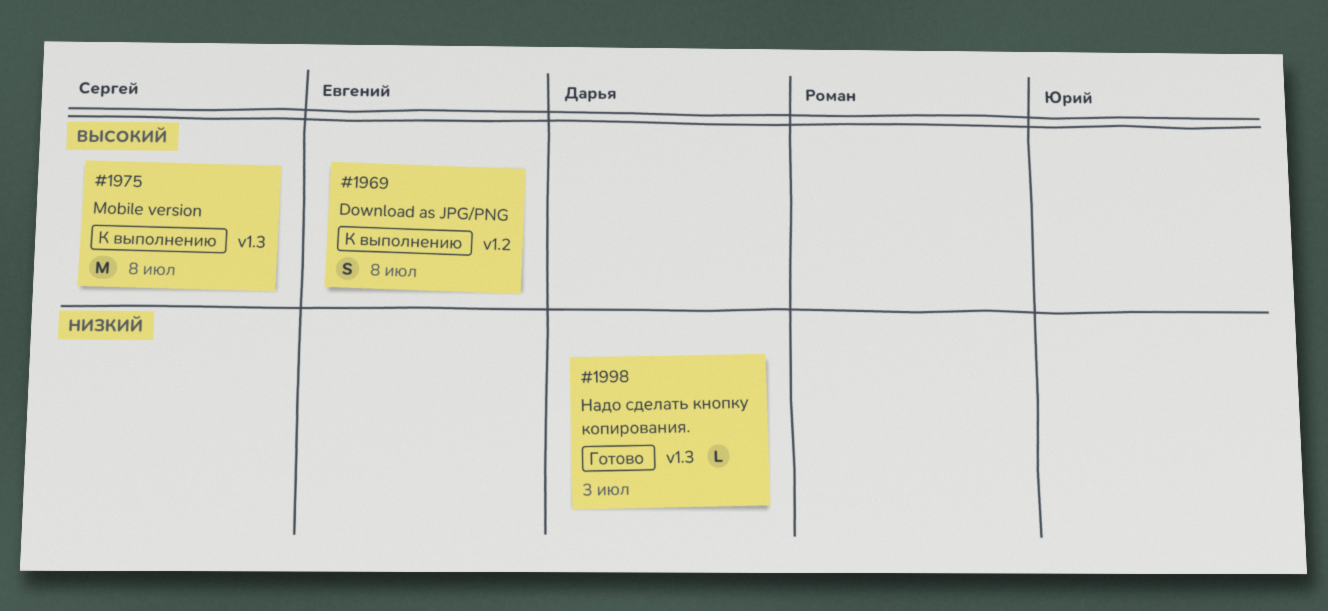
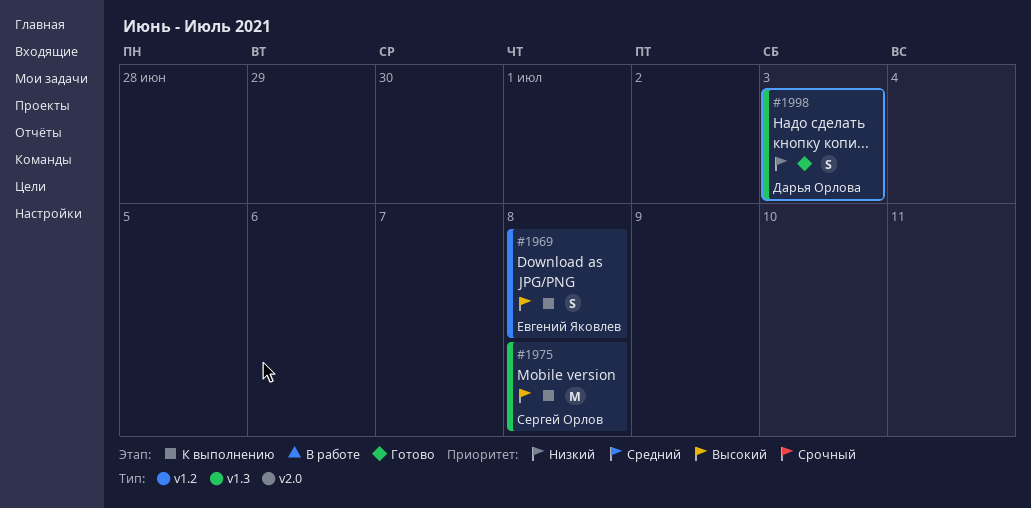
#1998, estimate: L -> S

